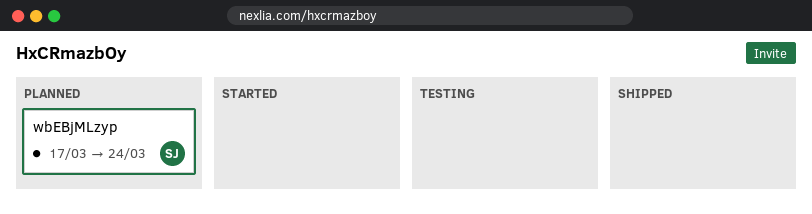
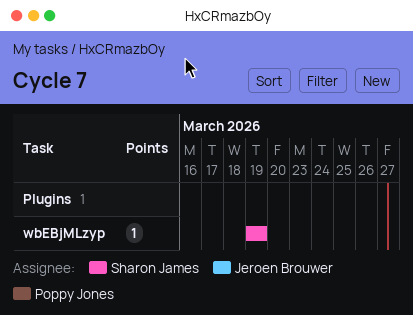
wbEBjMLzyp, start: Mar 17 -> Mar 19
wbEBjMLzyp, due: Mar 24 -> Mar 19

